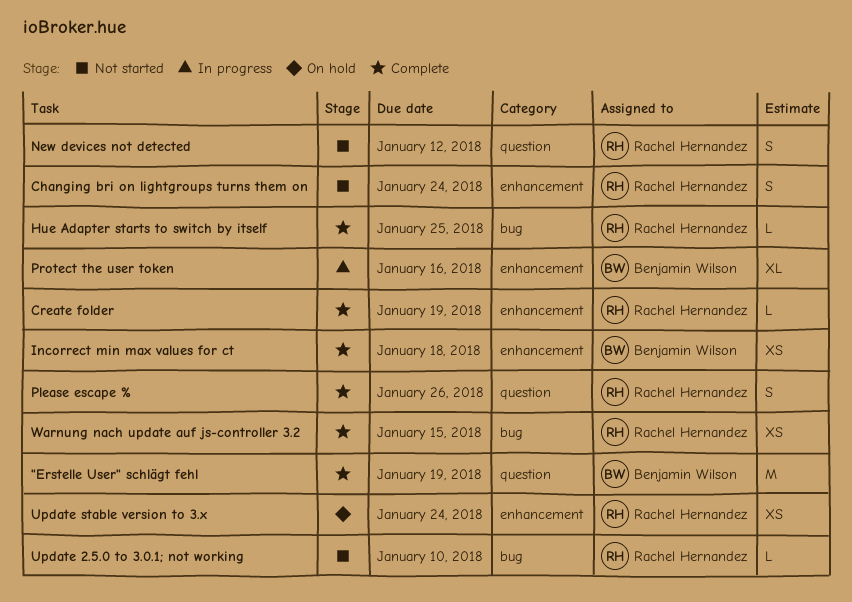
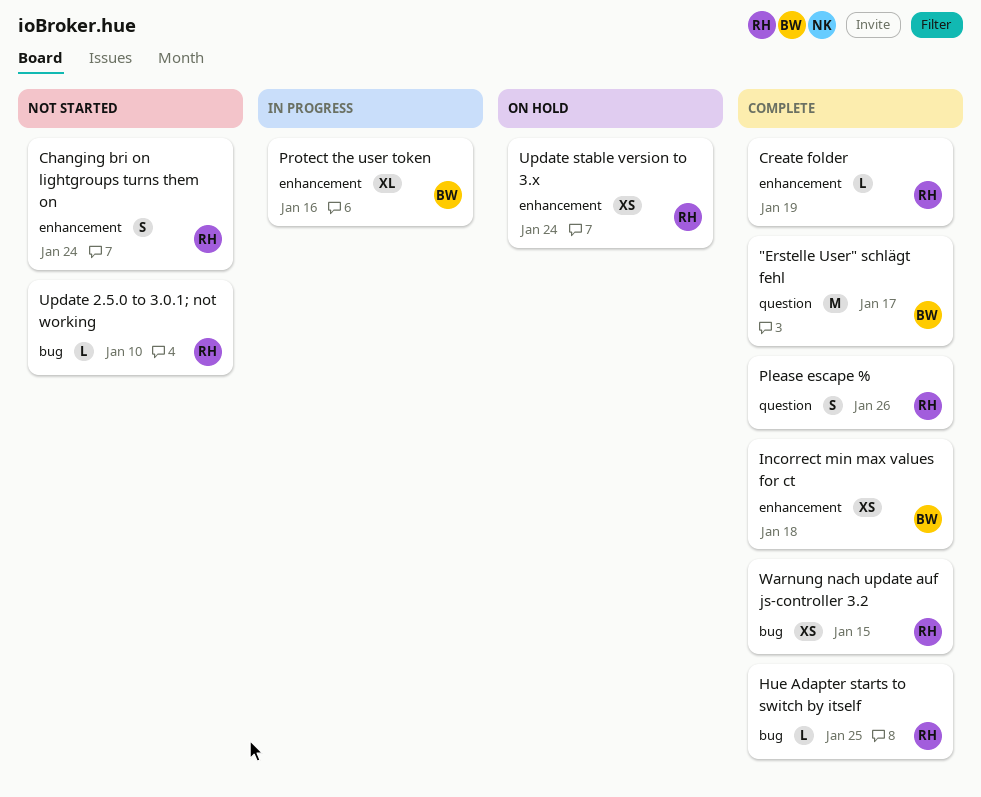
"Erstelle User" schlägt fehl, due: Jan 19 -> Jan 17
New devices not detected: present -> none

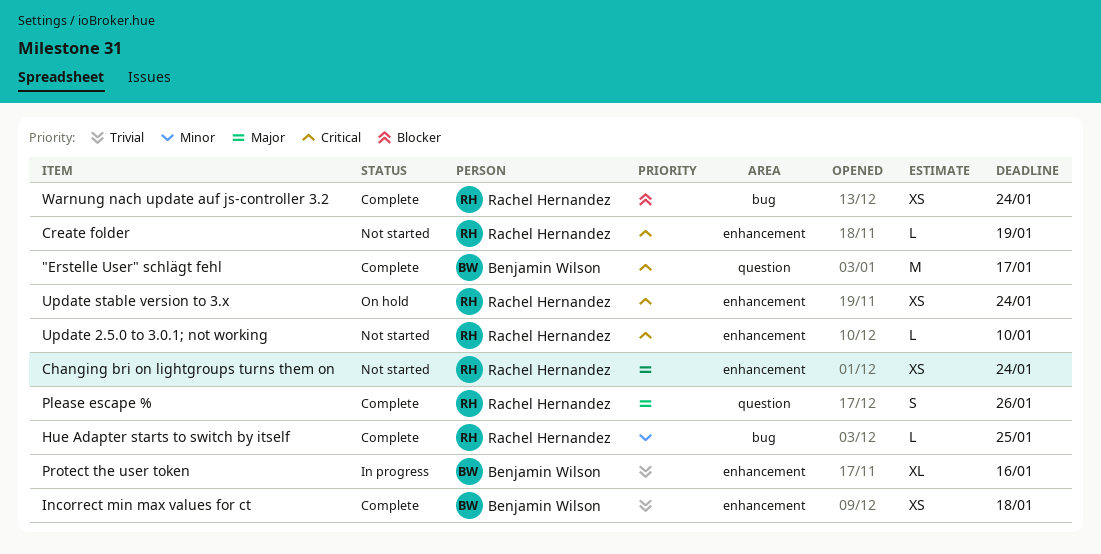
Changing bri on lightgroups turns them on, estimate: S -> XS
Create folder, status: Complete -> Not started
Update 2.5.0 to 3.0.1; not working, label: bug -> enhancement
Warnung nach update auf js-controller 3.2, due: Jan 15 -> Jan 24

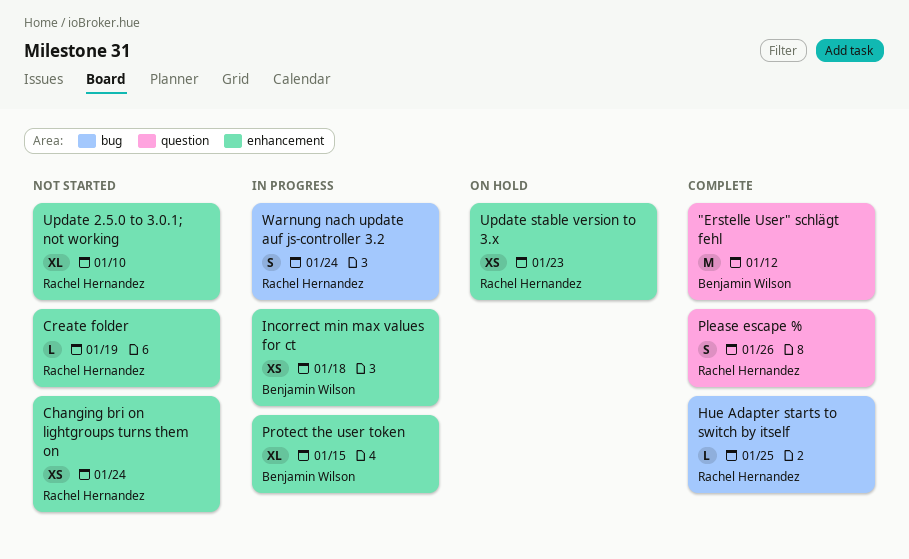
"Erstelle User" schlägt fehl, due: Jan 17 -> Jan 12
Incorrect min max values for ct, status: Complete -> In progress
Protect the user token, due: Jan 16 -> Jan 15
Update 2.5.0 to 3.0.1; not working, estimate: L -> XL
Update stable version to 3.x, due: Jan 24 -> Jan 23
Warnung nach update auf js-controller 3.2, status: Complete -> In progress
Warnung nach update auf js-controller 3.2, estimate: XS -> S

